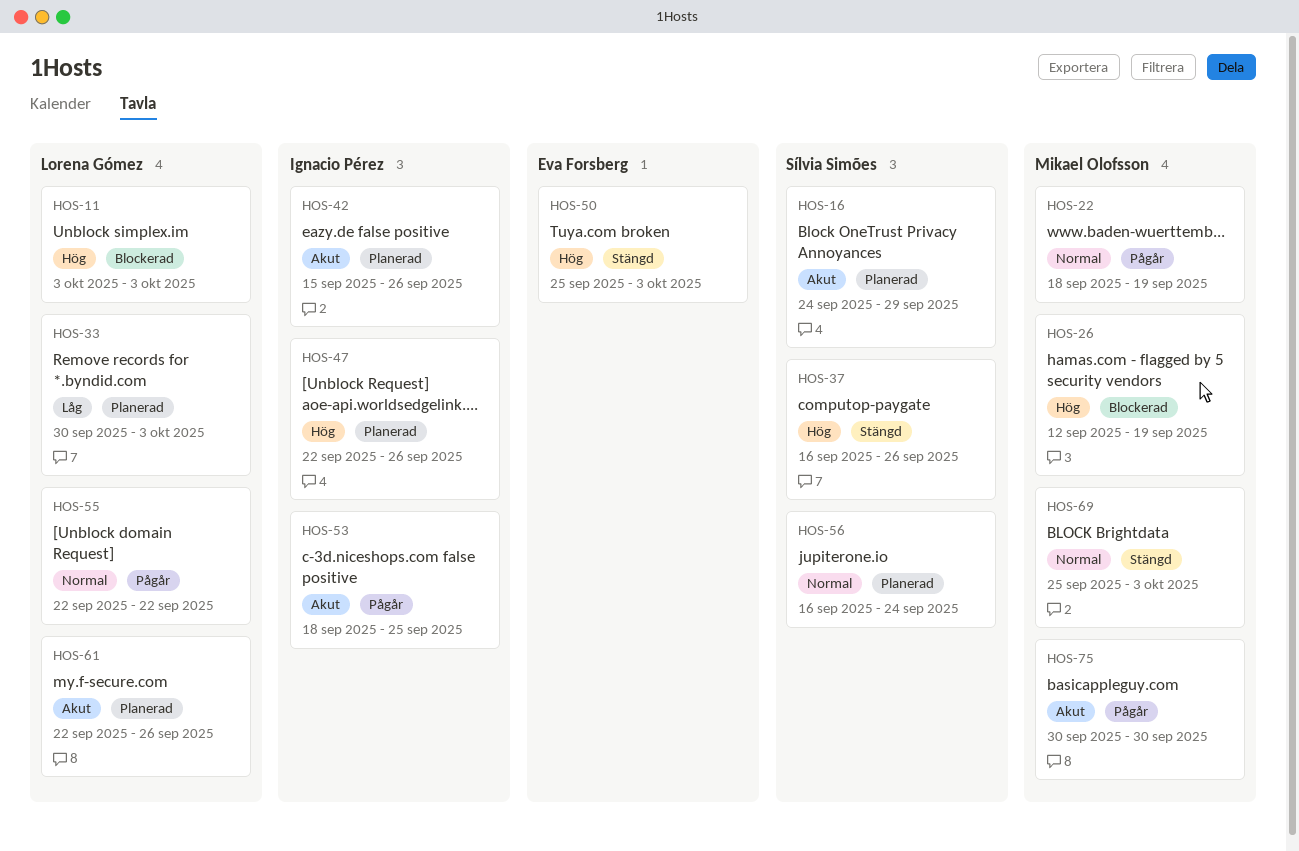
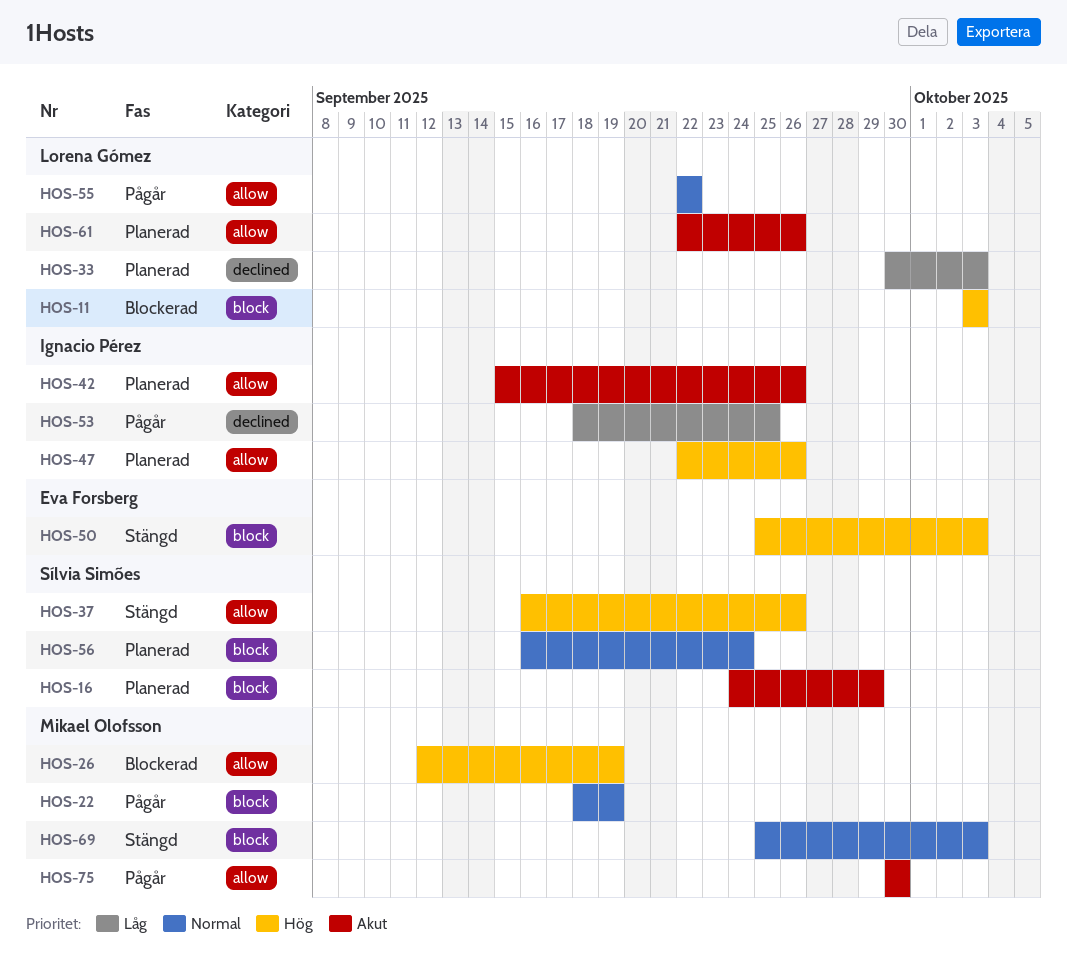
HOS-53, priority: Akut -> Låg

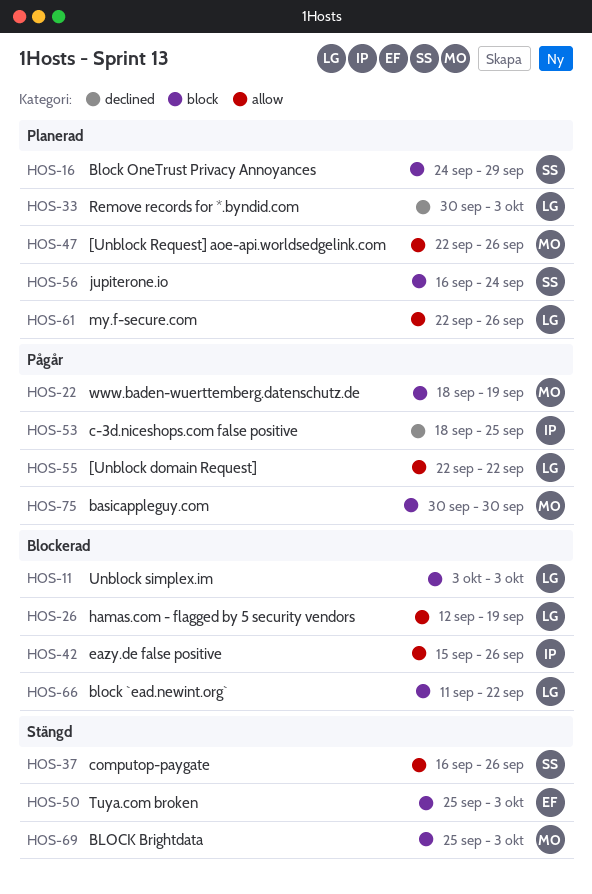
HOS-26, owner: Mikael Olofsson -> Lorena Gómez
HOS-42, status: Planerad -> Blockerad
HOS-47, owner: Ignacio Pérez -> Mikael Olofsson
HOS-66: none -> present
HOS-75, label: allow -> block

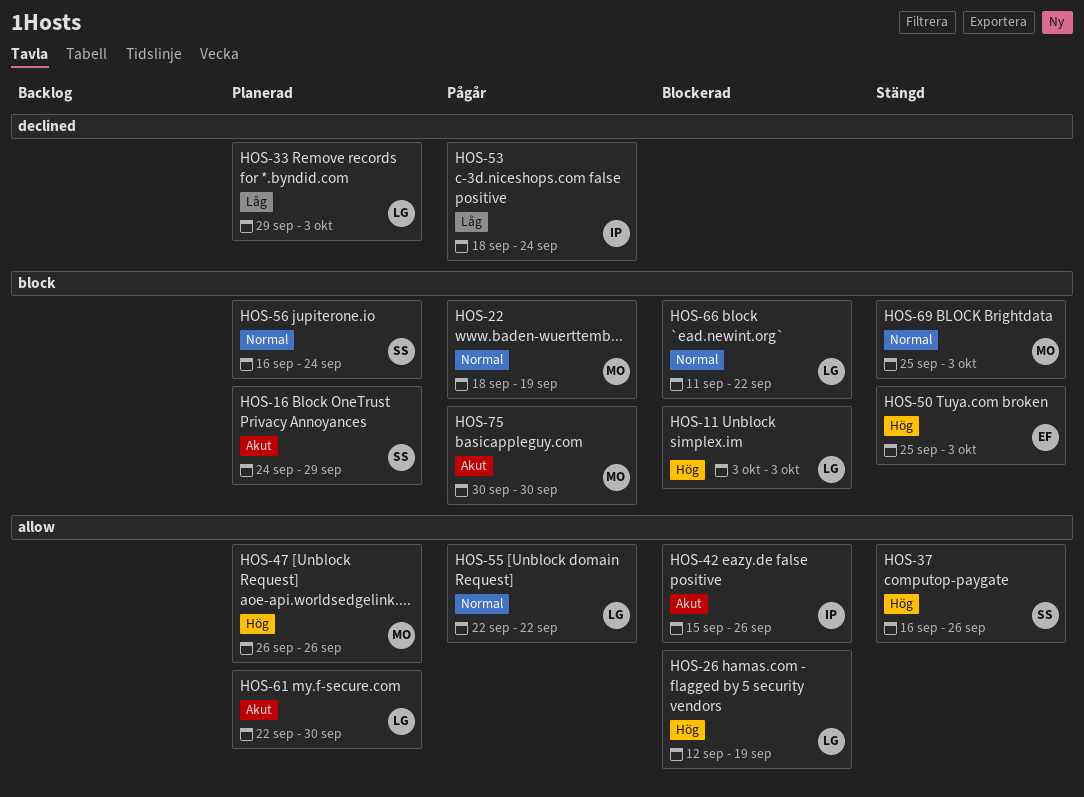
HOS-33, start: Sep 30 -> Sep 29
HOS-47, start: Sep 22 -> Sep 26
HOS-53, due: Sep 25 -> Sep 24
HOS-61, due: Sep 26 -> Sep 30

